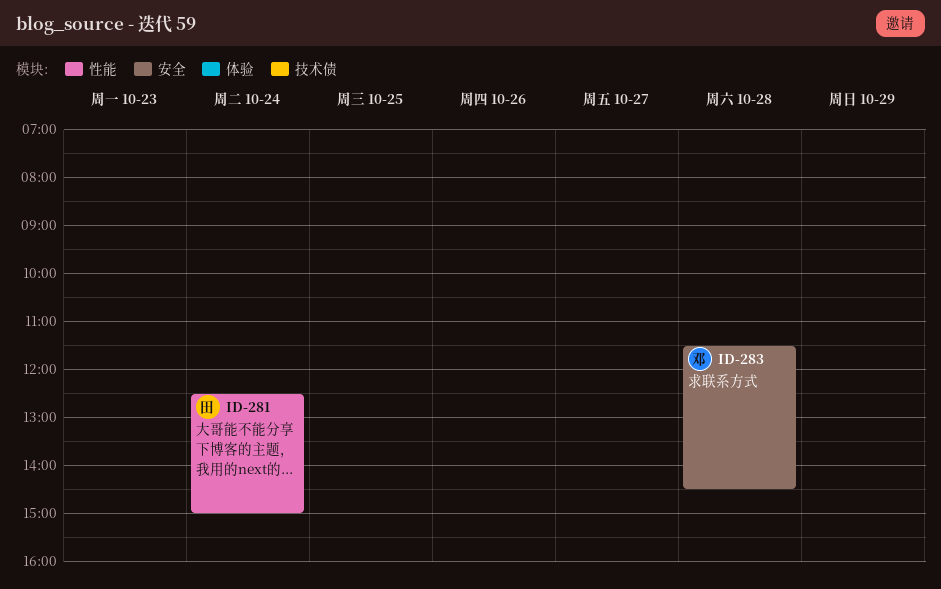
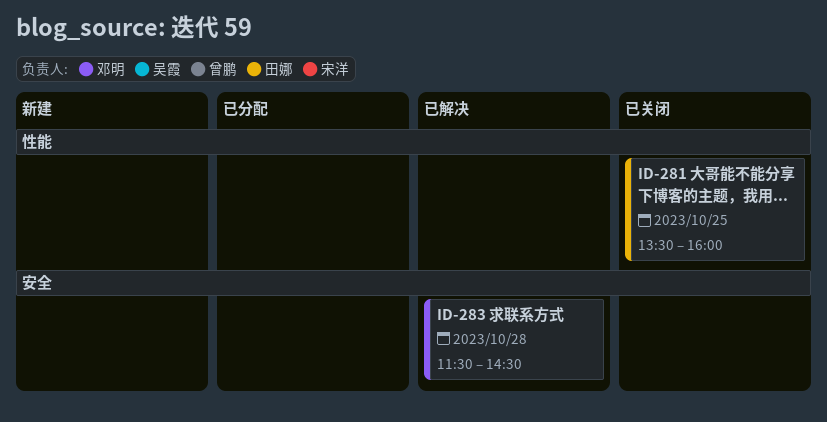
ID-281, day: Oct 24 -> Oct 25
ID-281, begins: 12:30 -> 13:30
ID-281, ends: 15:00 -> 16:00

